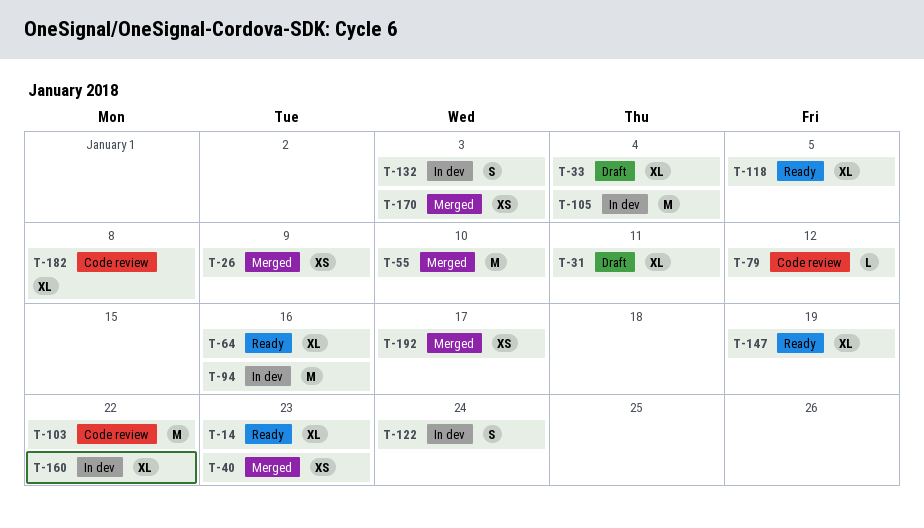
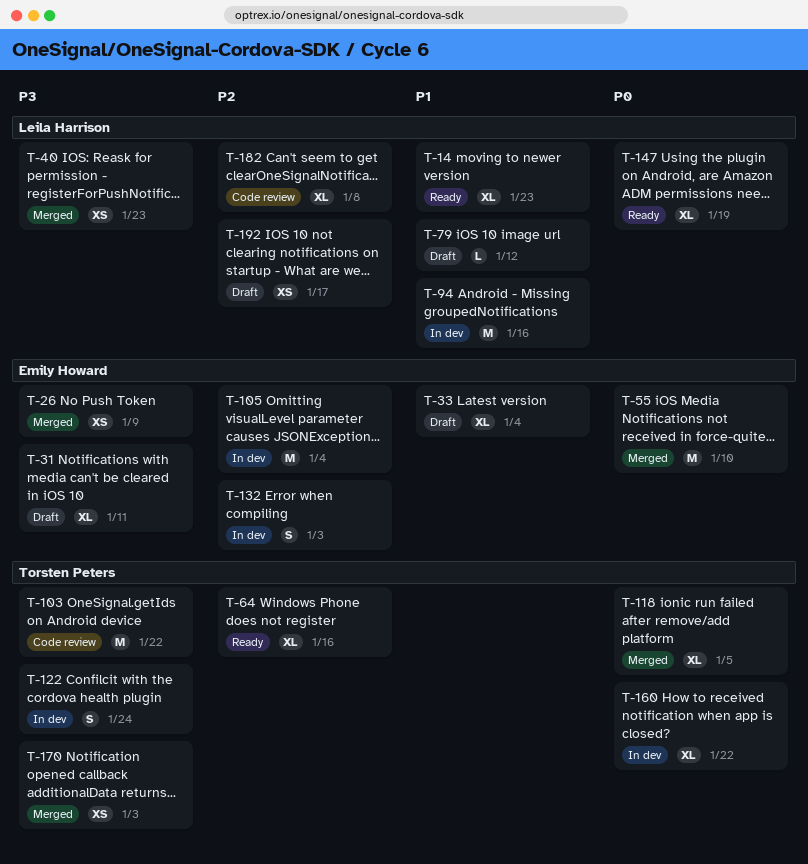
T-79, status: Code review -> Draft
T-118, status: Ready -> Merged
T-192, status: Merged -> Draft

